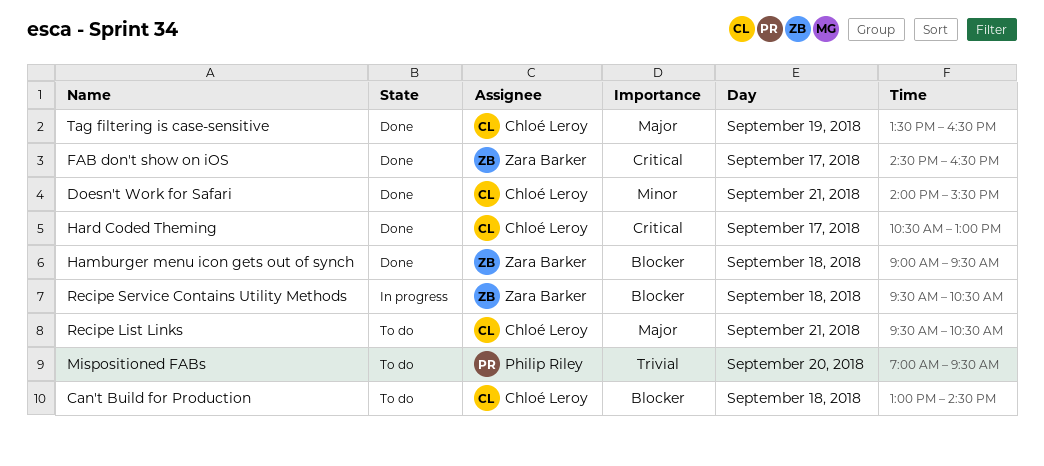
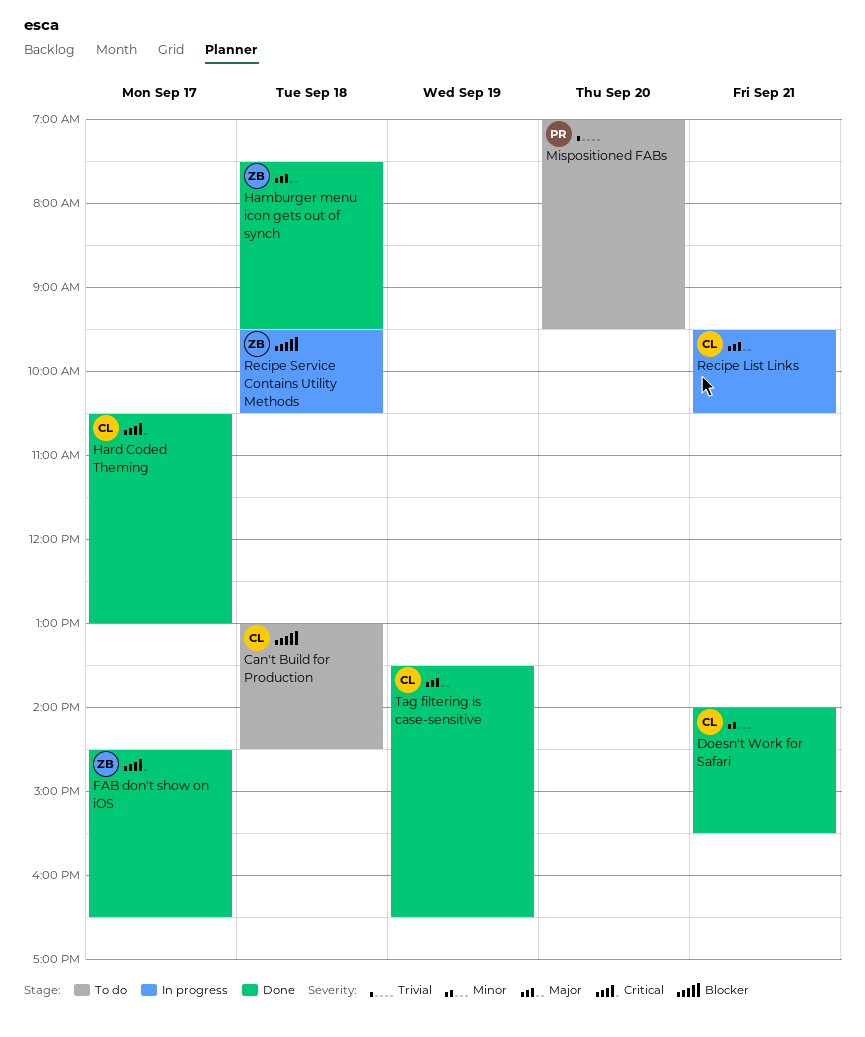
Hamburger menu icon gets out of synch, priority: Blocker -> Major
Hamburger menu icon gets out of synch, begins: 09:00 -> 07:30
Recipe List Links, status: To do -> In progress

